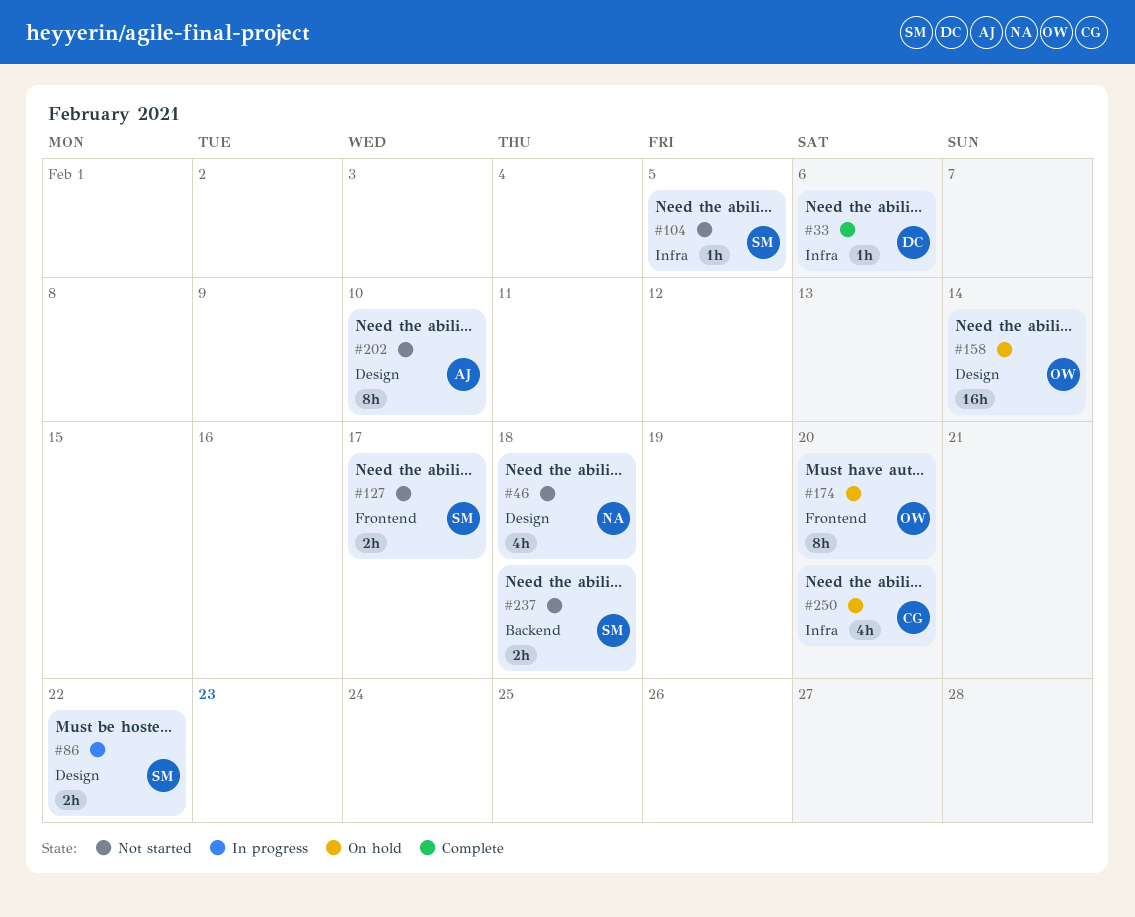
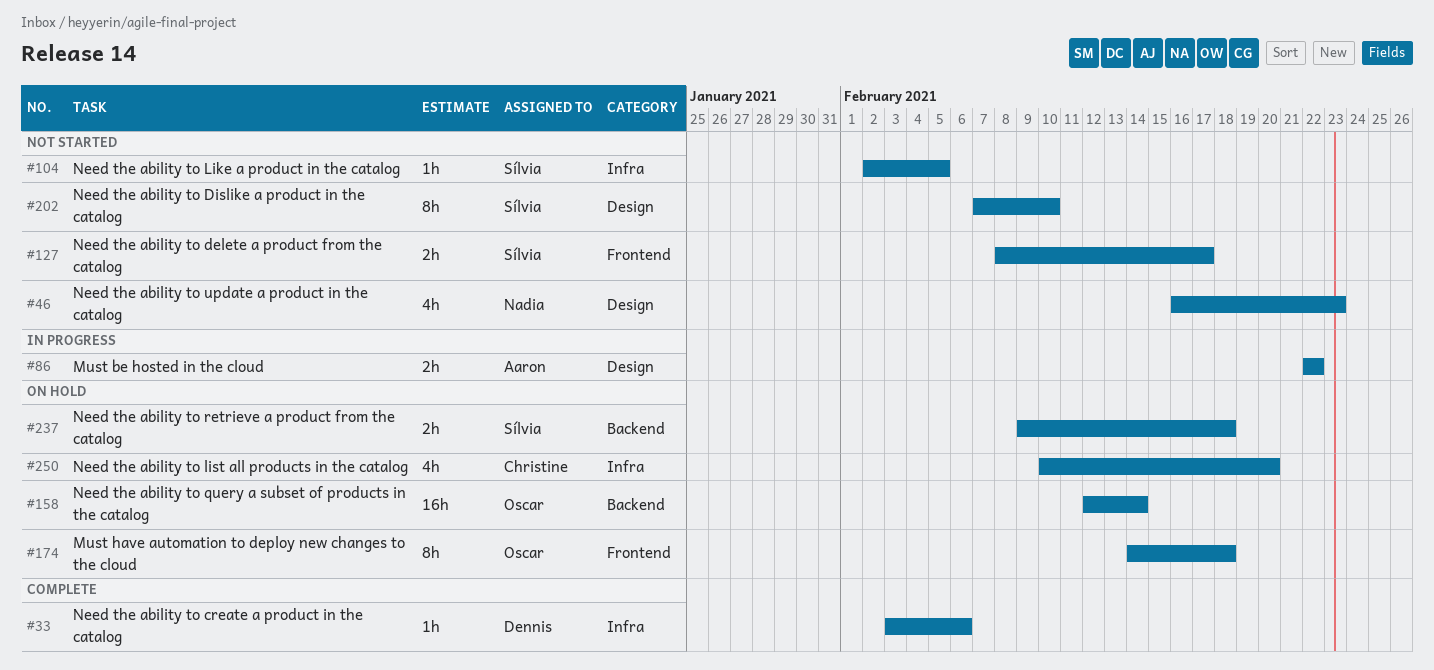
#46, due: Feb 18 -> Feb 23
#86, owner: Sílvia -> Aaron
#158, label: Design -> Backend
#174, due: Feb 20 -> Feb 18
#202, owner: Aaron -> Sílvia
#237, status: Not started -> On hold

